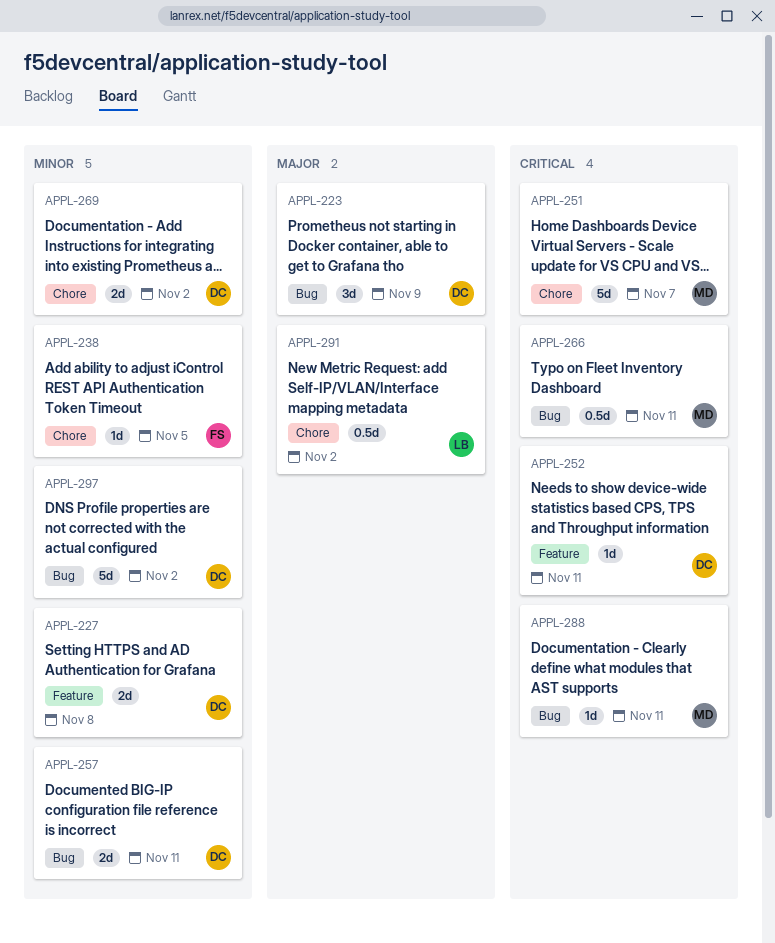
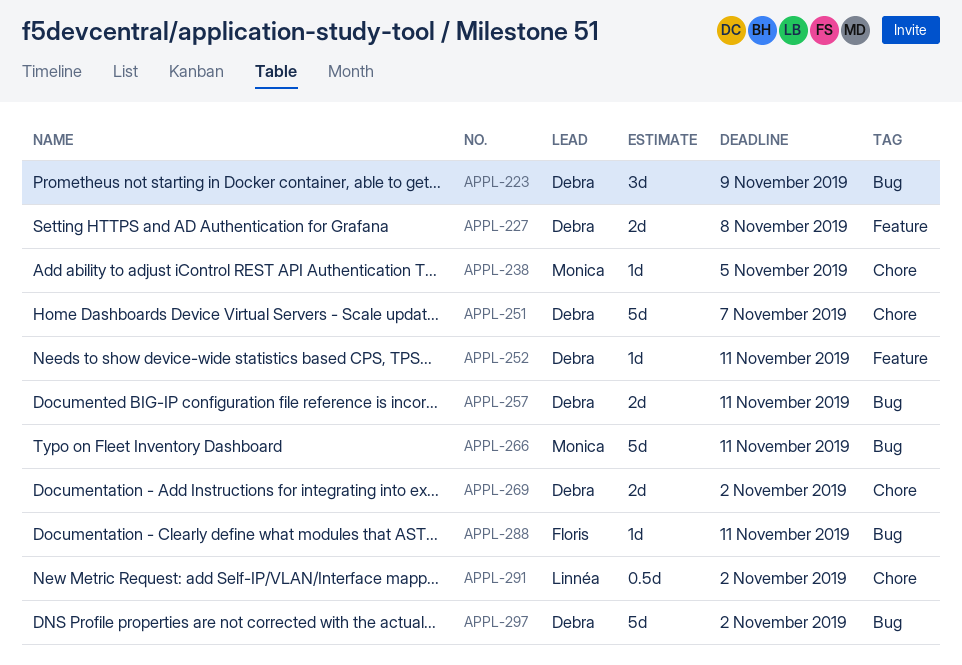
APPL-238, owner: Floris -> Monica
APPL-251, owner: Monica -> Debra
APPL-266, estimate: 0.5d -> 5d
APPL-288, owner: Monica -> Floris

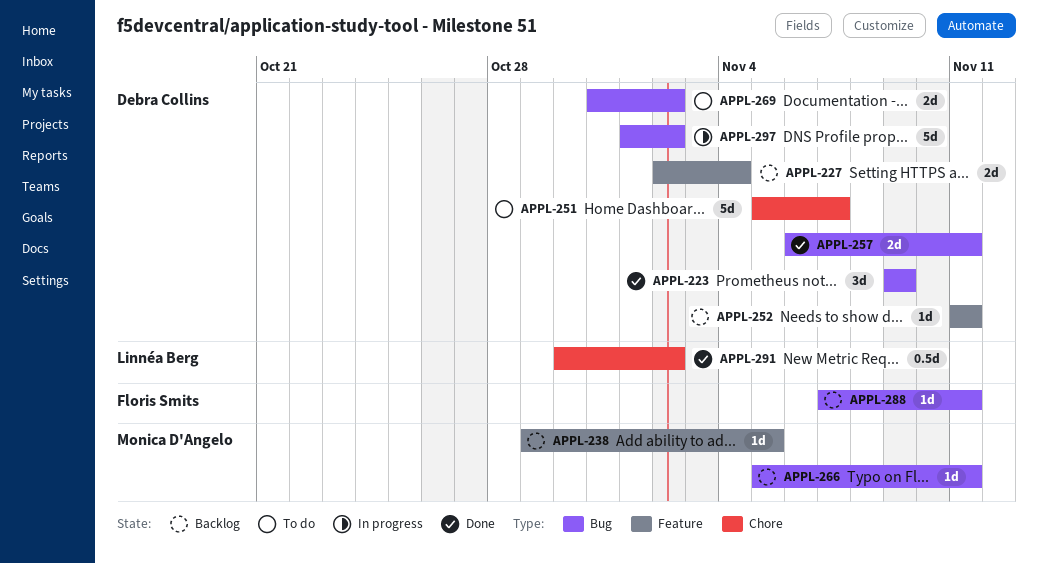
APPL-227, due: Nov 8 -> Nov 4
APPL-238, label: Chore -> Feature
APPL-266, estimate: 5d -> 1d
APPL-269, label: Chore -> Bug

